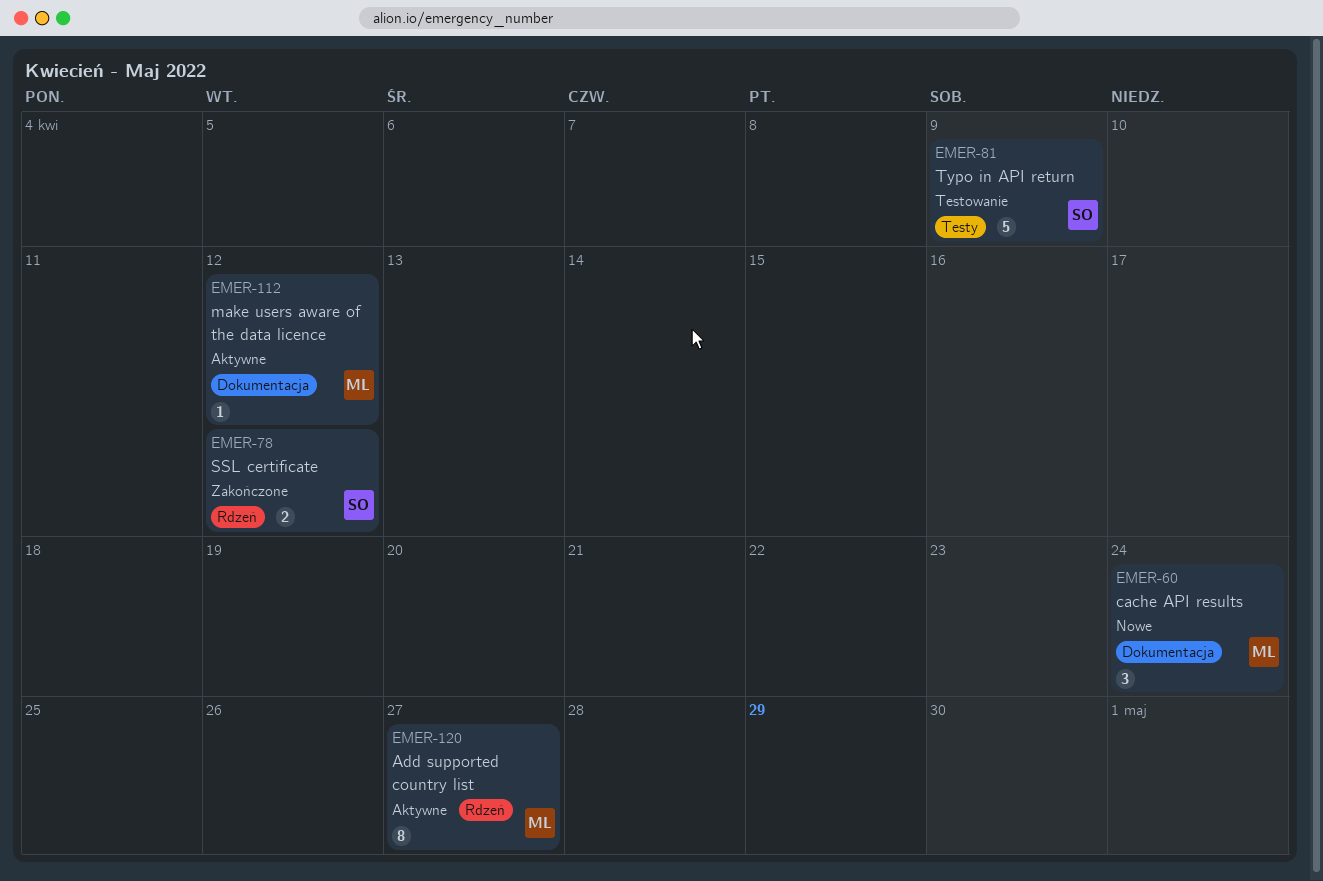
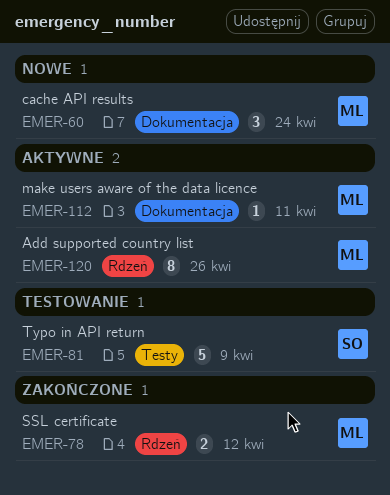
EMER-78, owner: SO -> ML
EMER-112, due: Apr 12 -> Apr 11
EMER-120, due: Apr 27 -> Apr 26

